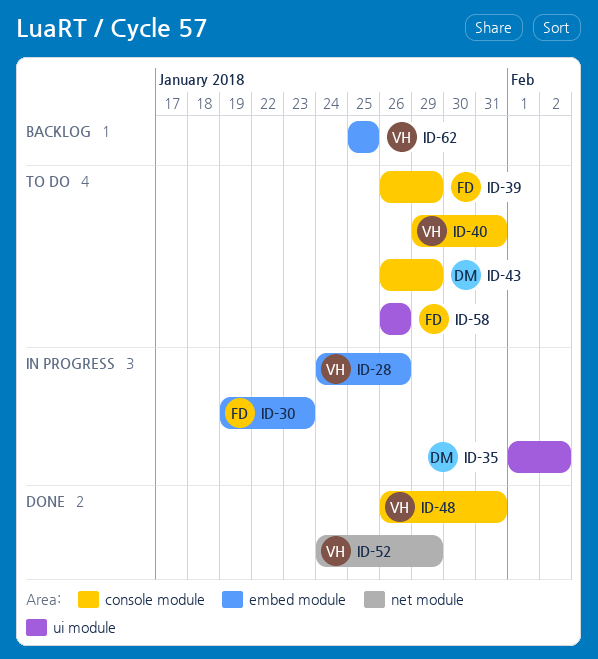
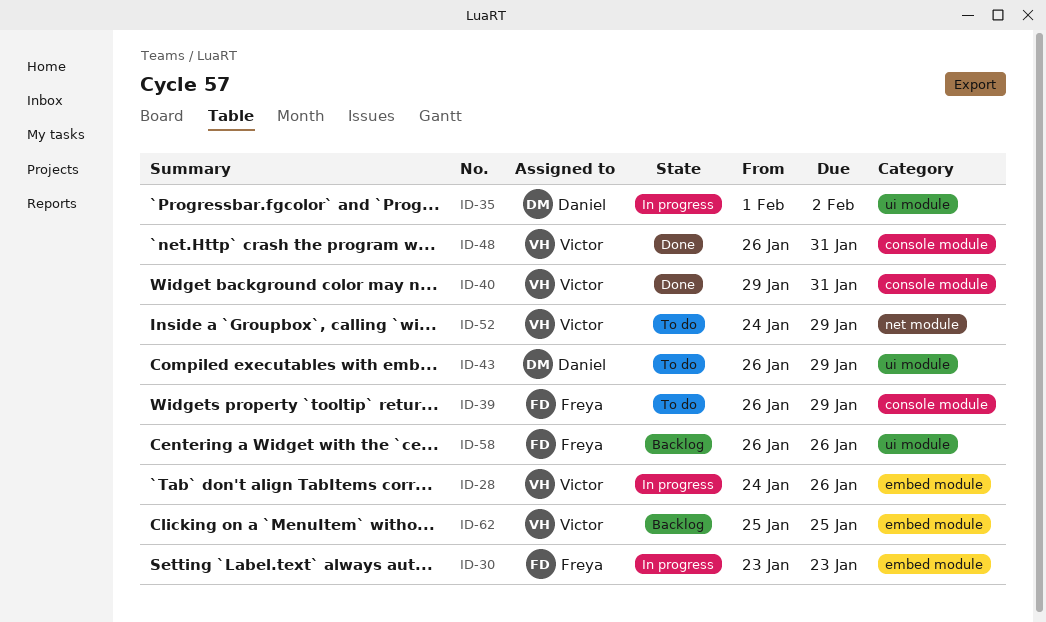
ID-30, start: Jan 19 -> Jan 23
ID-40, status: To do -> Done
ID-43, label: console module -> ui module
ID-52, status: Done -> To do
ID-58, status: To do -> Backlog

